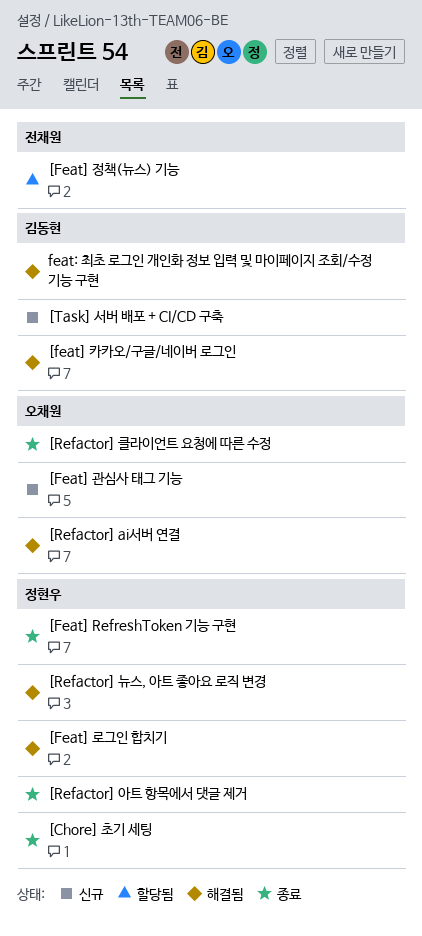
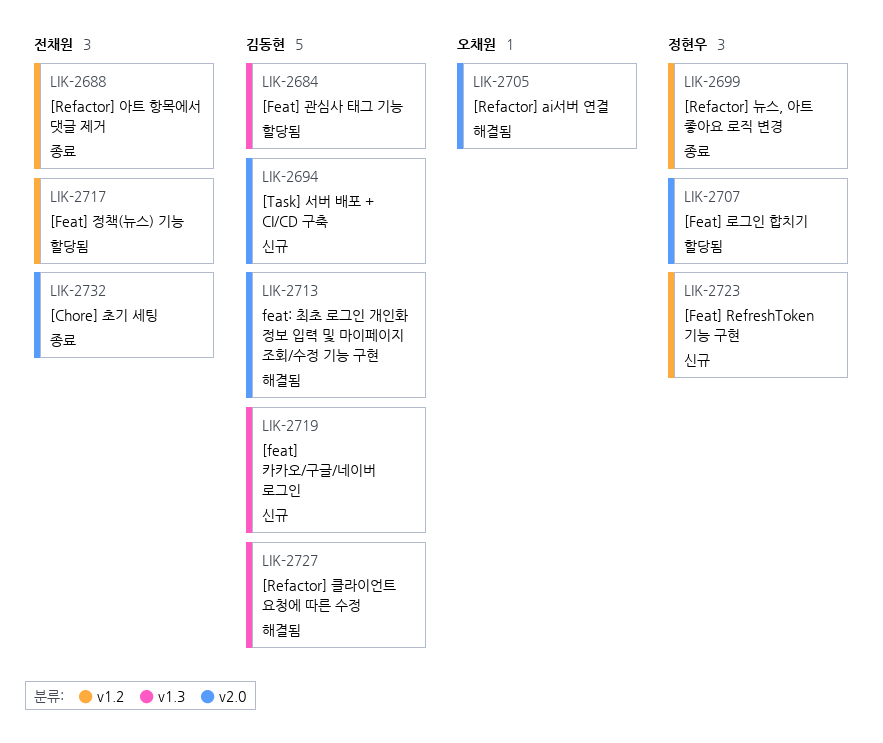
[Chore] 초기 세팅, owner: 정현우 -> 전채원
[Feat] RefreshToken 기능 구현, status: 종료 -> 신규
[Feat] 관심사 태그 기능, status: 신규 -> 할당됨
[Feat] 관심사 태그 기능, owner: 오채원 -> 김동현
[Feat] 로그인 합치기, status: 해결됨 -> 할당됨
[feat] 카카오/구글/네이버 로그인, status: 해결됨 -> 신규
[Refactor] 뉴스, 아트 좋아요 로직 변경, status: 해결됨 -> 종료
[Refactor] 아트 항목에서 댓글 제거, owner: 정현우 -> 전채원
[Refactor] 클라이언트 요청에 따른 수정, status: 종료 -> 해결됨
[Refactor] 클라이언트 요청에 따른 수정, owner: 오채원 -> 김동현

